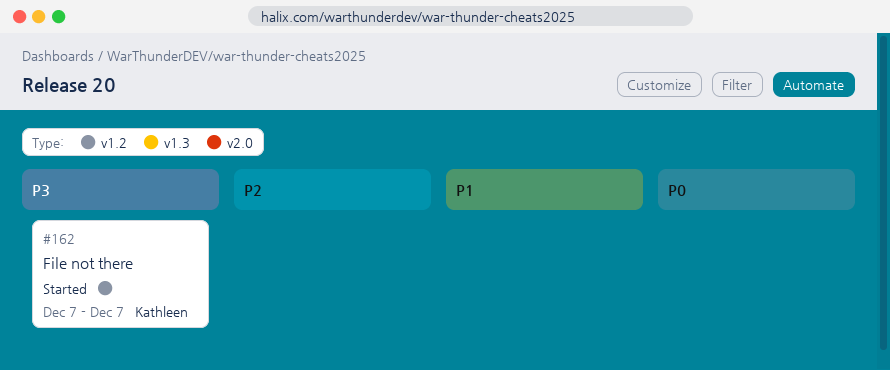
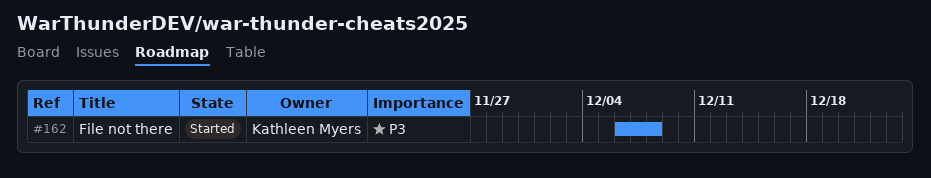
#162, start: Dec 7 -> Dec 6
#162, due: Dec 7 -> Dec 8

